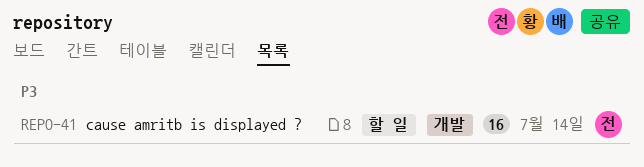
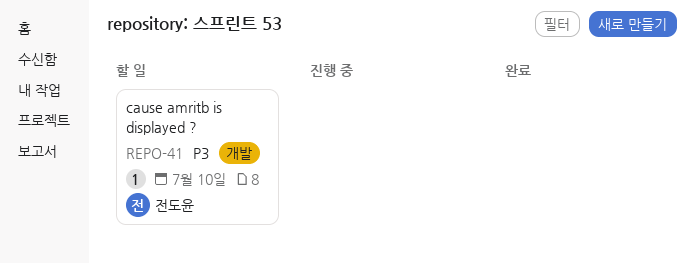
REPO-41, estimate: 16 -> 1
REPO-41, due: Jul 14 -> Jul 10

